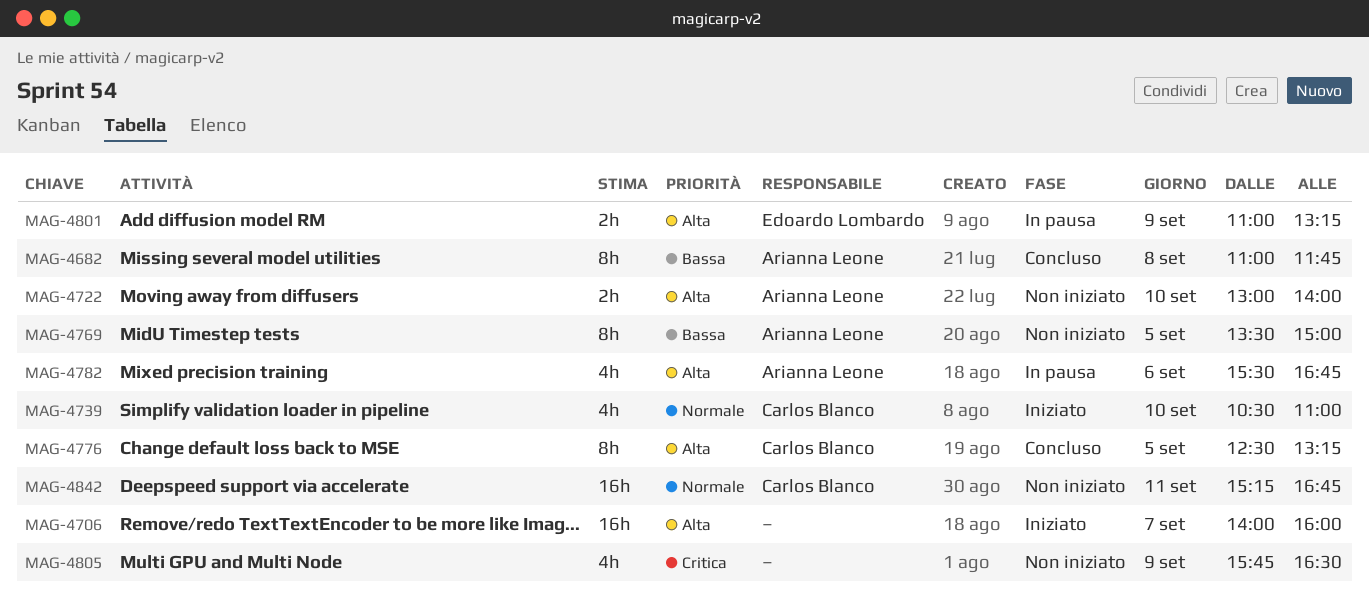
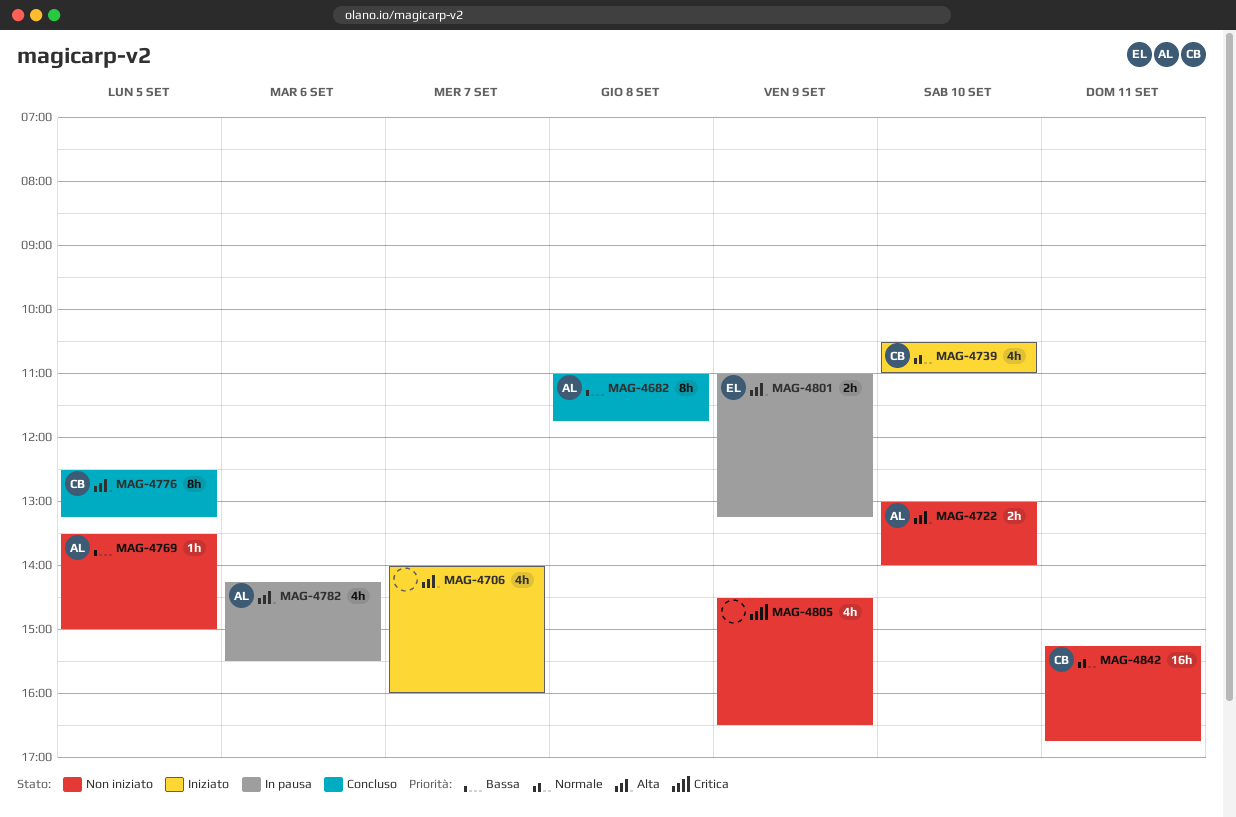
MAG-4706, estimate: 16h -> 4h
MAG-4769, estimate: 8h -> 1h
MAG-4782, begins: 15:30 -> 14:15
MAG-4782, ends: 16:45 -> 15:30
MAG-4805, begins: 15:45 -> 14:30

